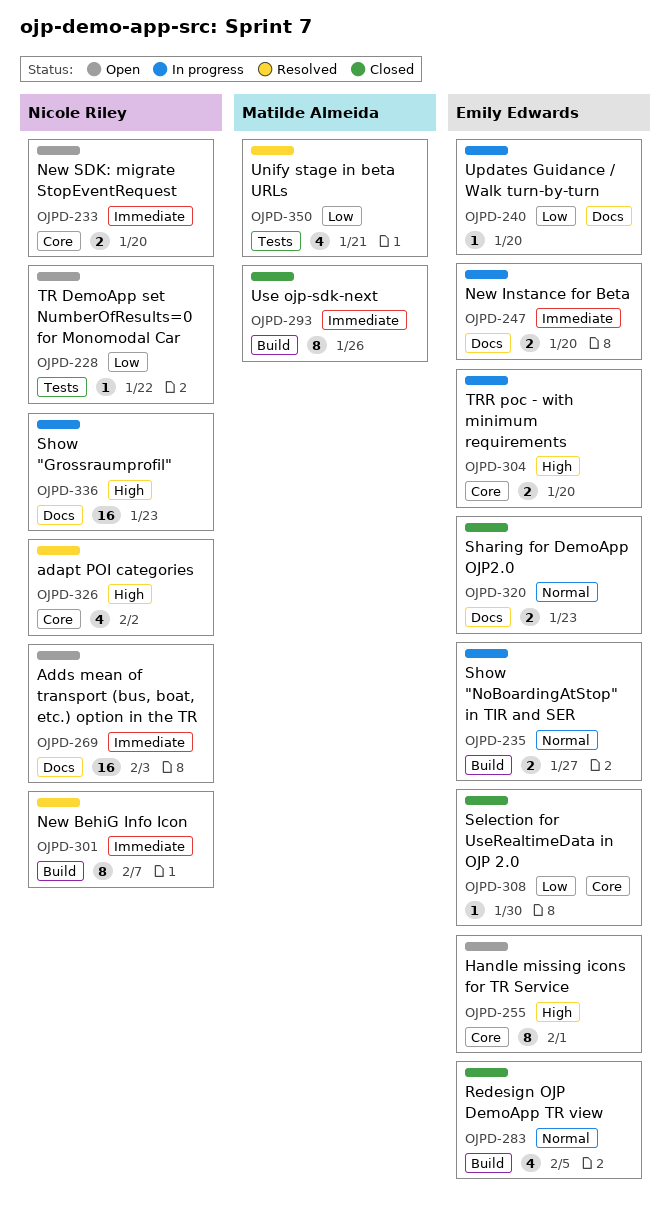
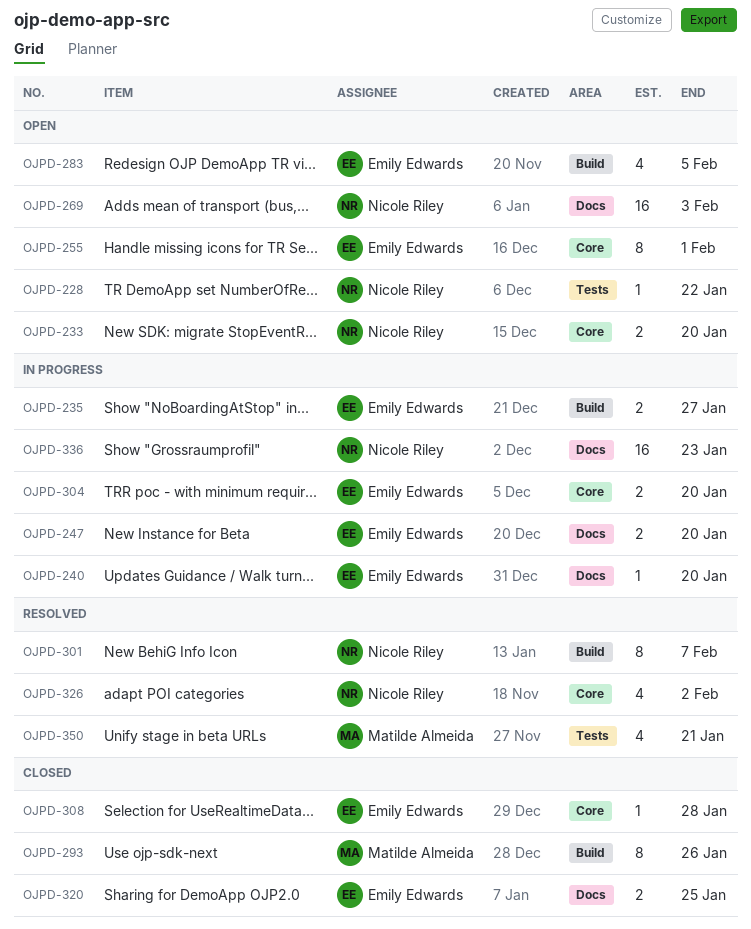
OJPD-283, status: Closed -> Open
OJPD-308, due: Jan 30 -> Jan 28
OJPD-320, due: Jan 23 -> Jan 25

